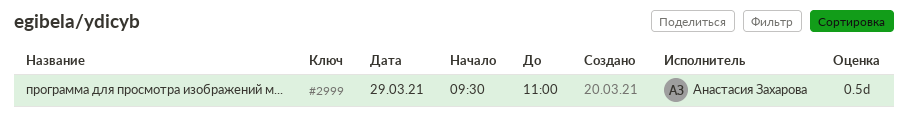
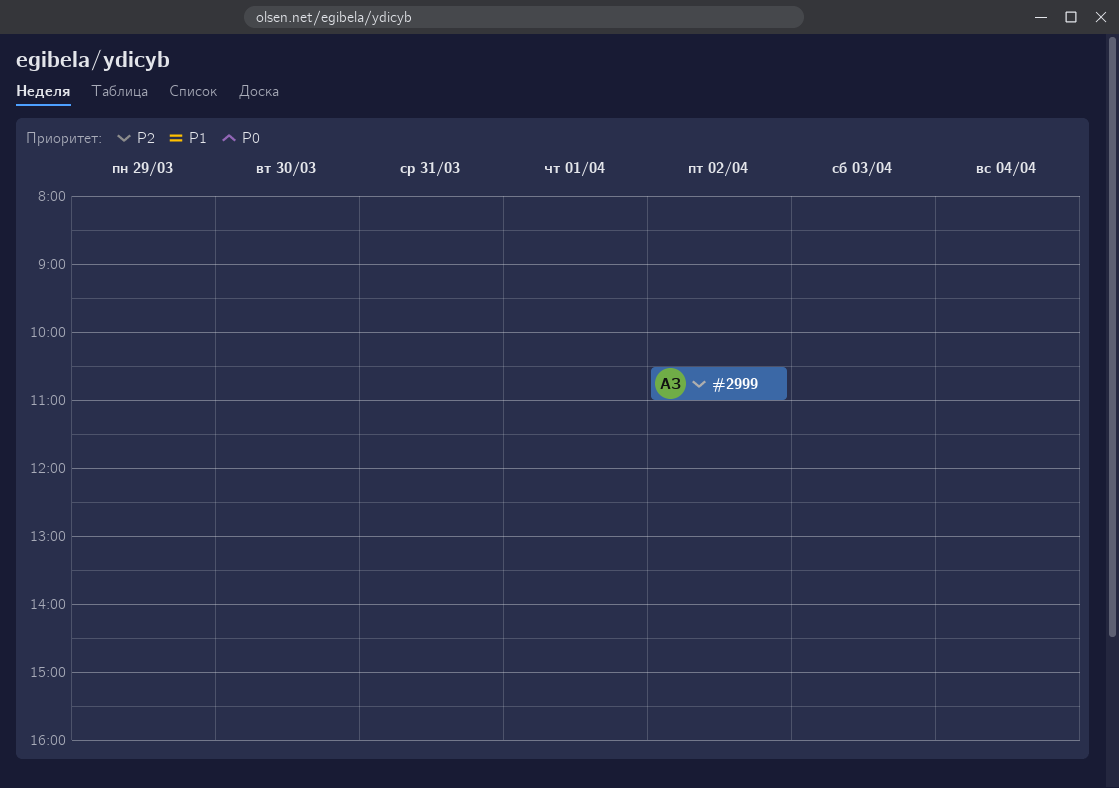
#2999, day: Mar 29 -> Apr 2
#2999, begins: 09:30 -> 10:30

